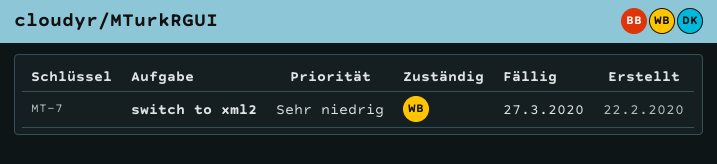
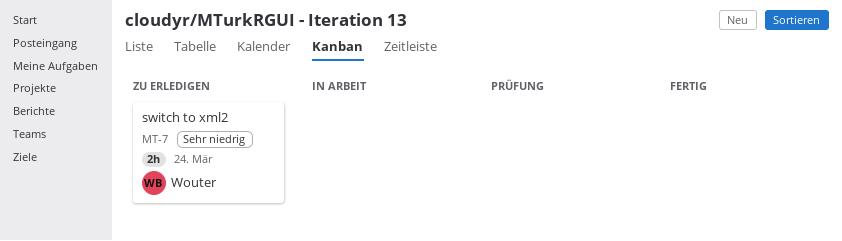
MT-7, due: Mar 27 -> Mar 24

